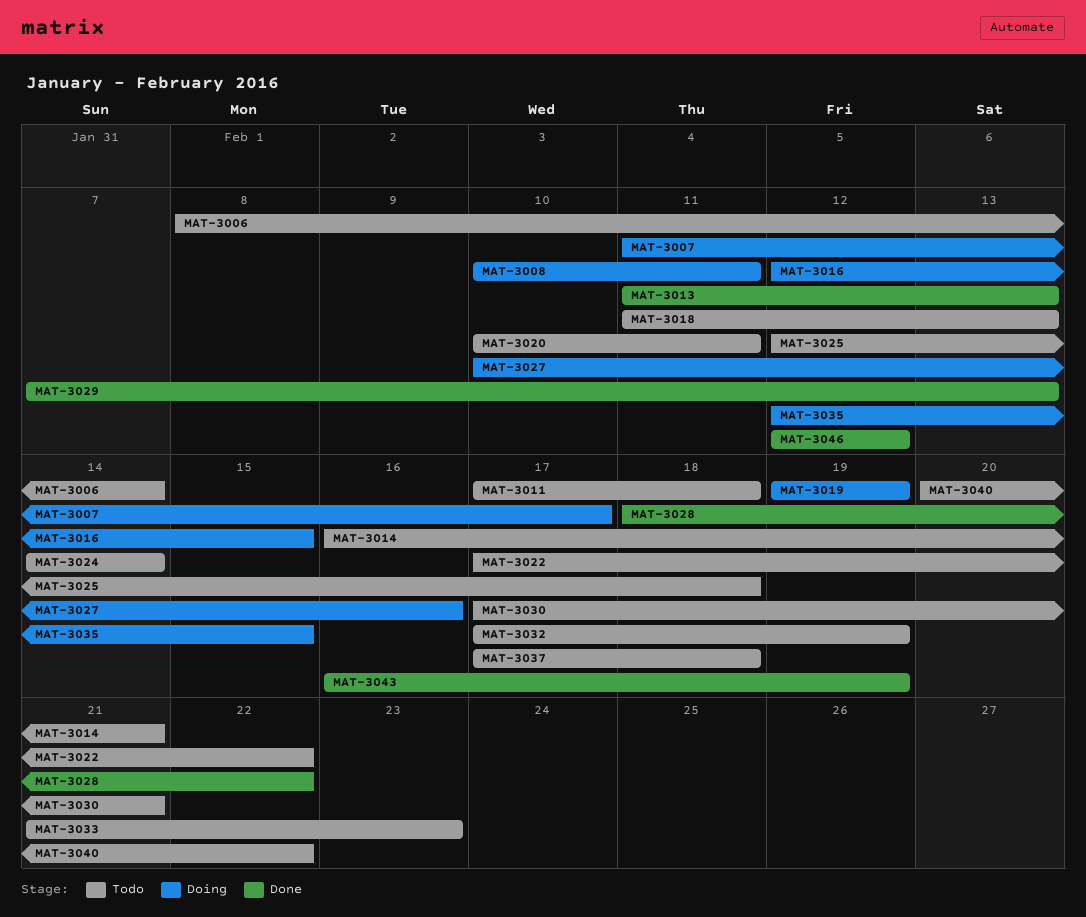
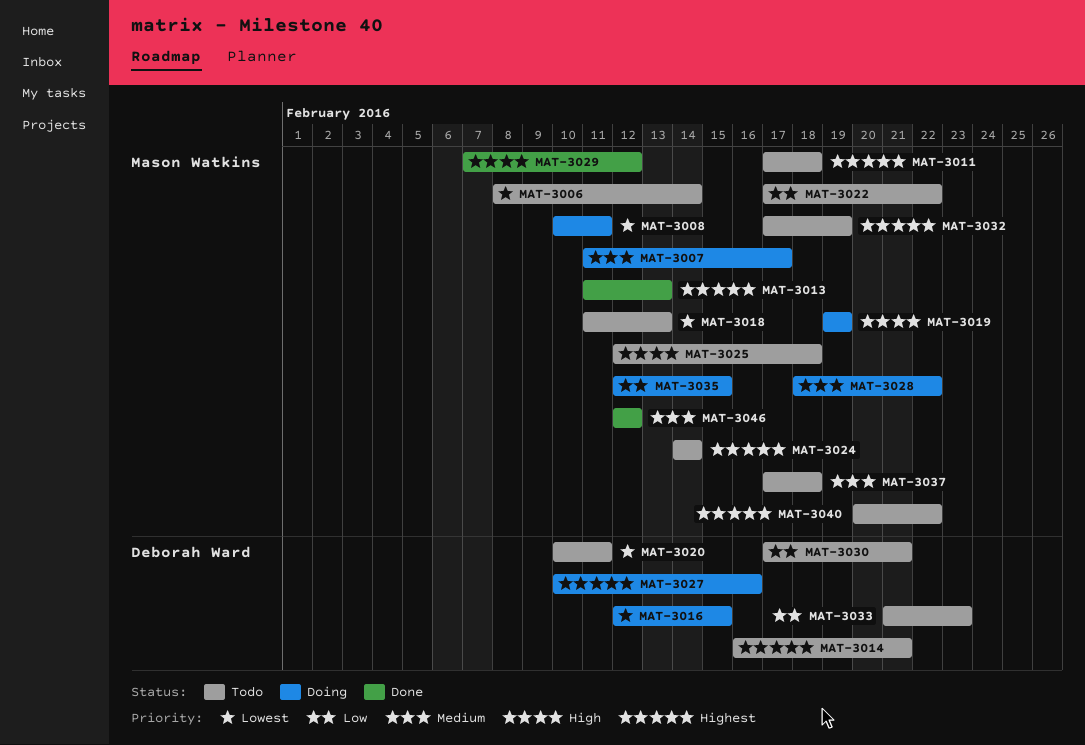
MAT-3028, status: Done -> Doing
MAT-3029, due: Feb 13 -> Feb 12
MAT-3043: present -> none

